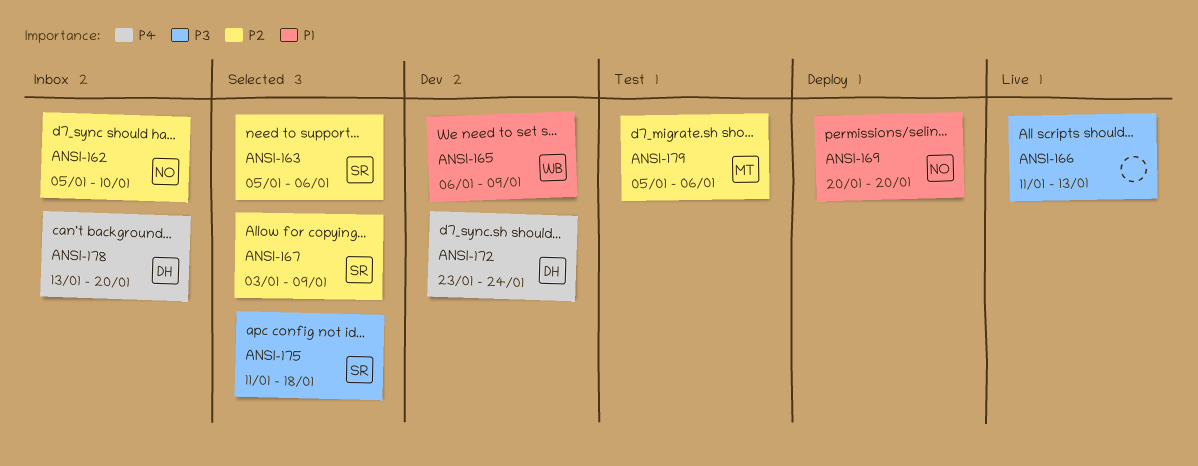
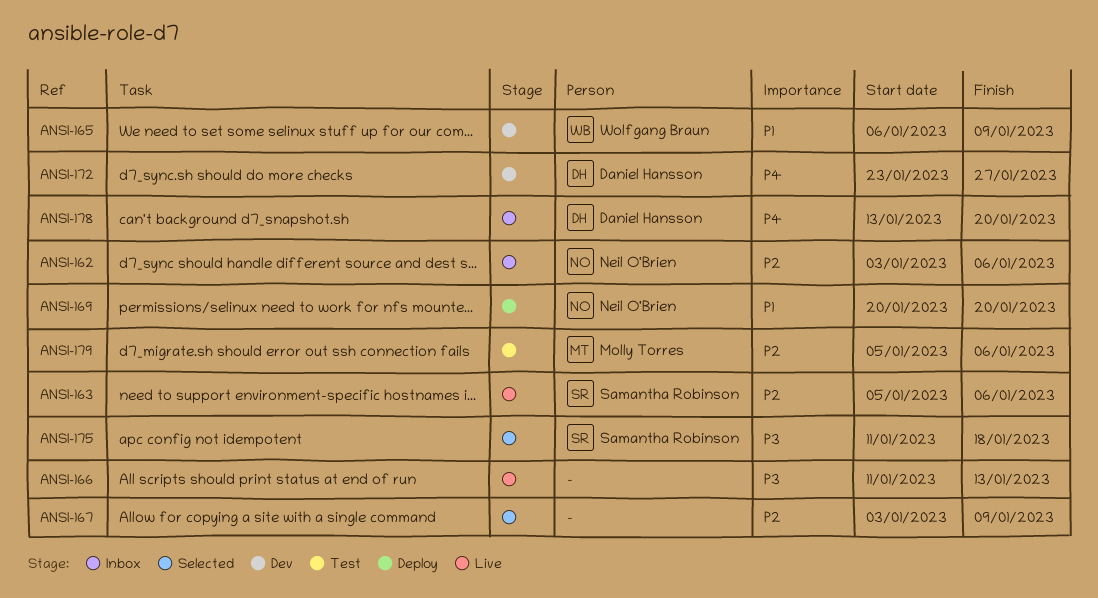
ANSI-162, start: Jan 5 -> Jan 3
ANSI-162, due: Jan 10 -> Jan 6
ANSI-163, status: Selected -> Live
ANSI-167, owner: Samantha Robinson -> none
ANSI-172, due: Jan 24 -> Jan 27

